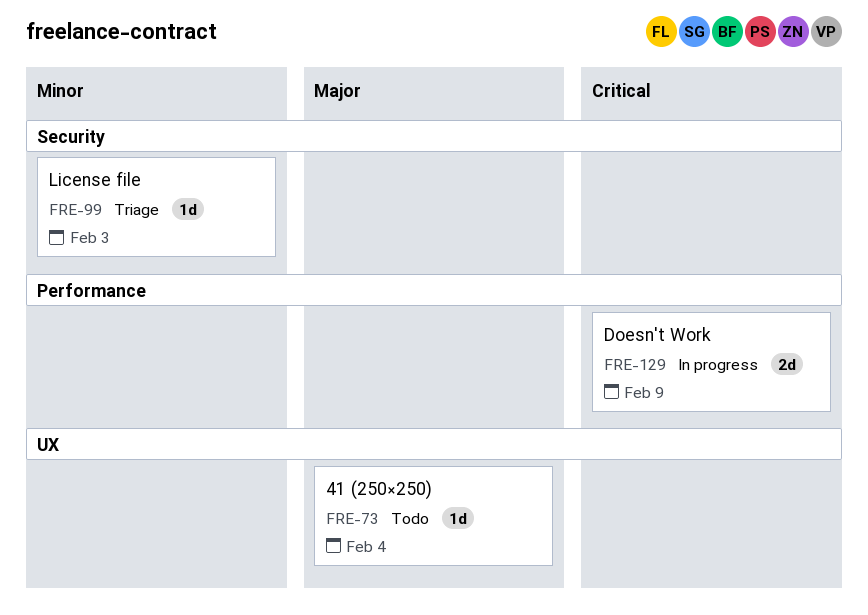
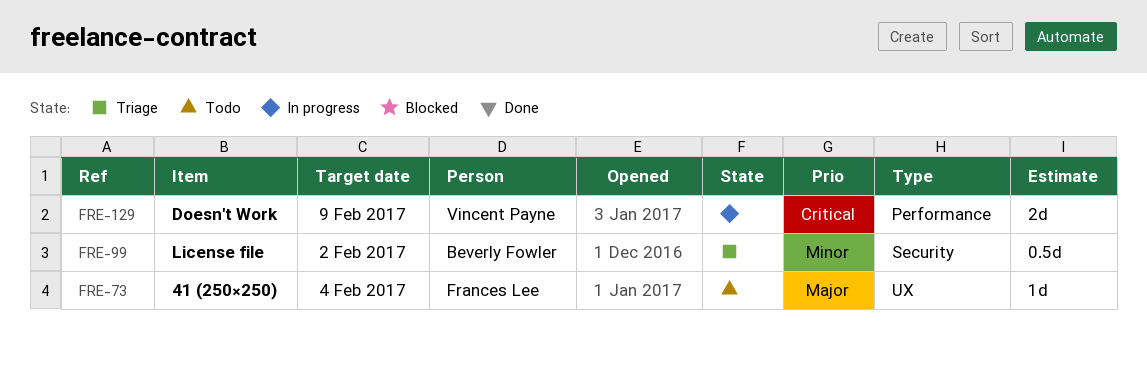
FRE-99, estimate: 1d -> 0.5d
FRE-99, due: Feb 3 -> Feb 2

